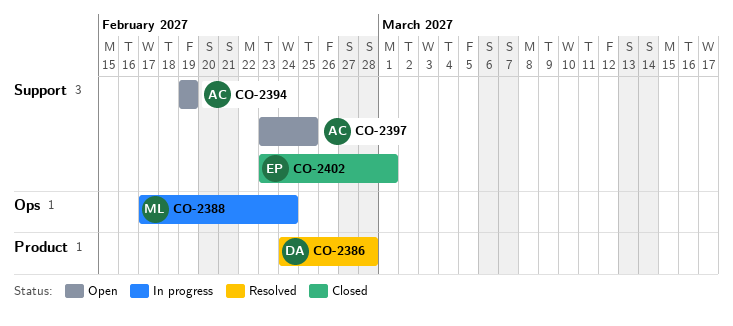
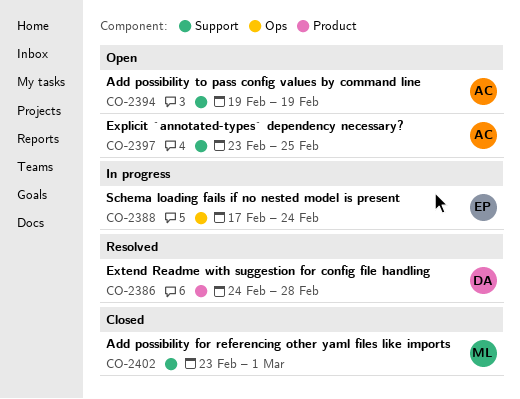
CO-2388, owner: ML -> EP
CO-2402, owner: EP -> ML

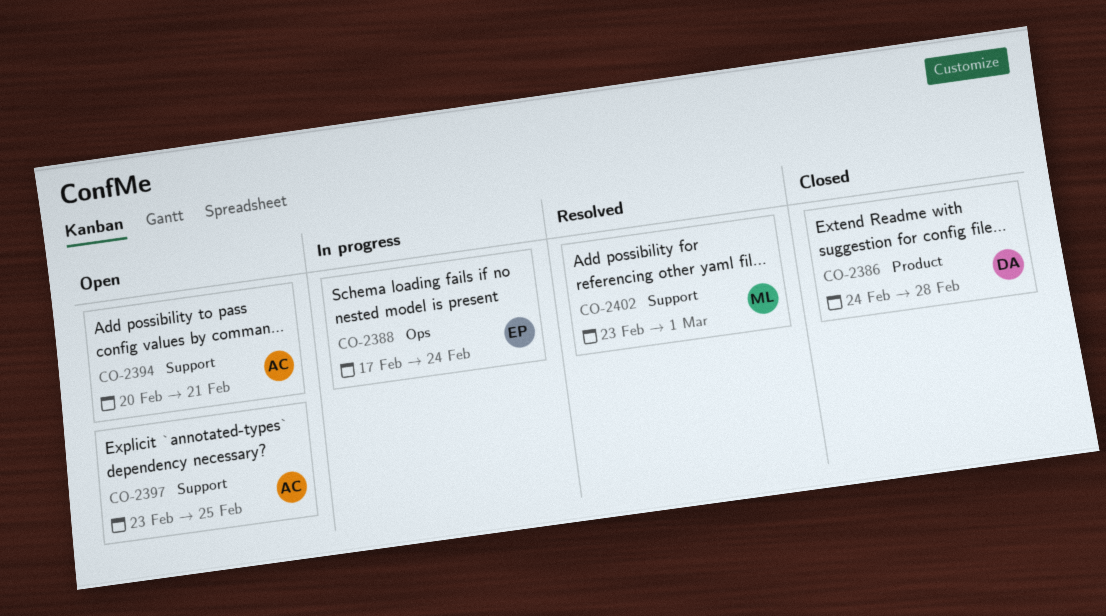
CO-2386, status: Resolved -> Closed
CO-2394, start: Feb 19 -> Feb 20
CO-2394, due: Feb 19 -> Feb 21
CO-2402, status: Closed -> Resolved

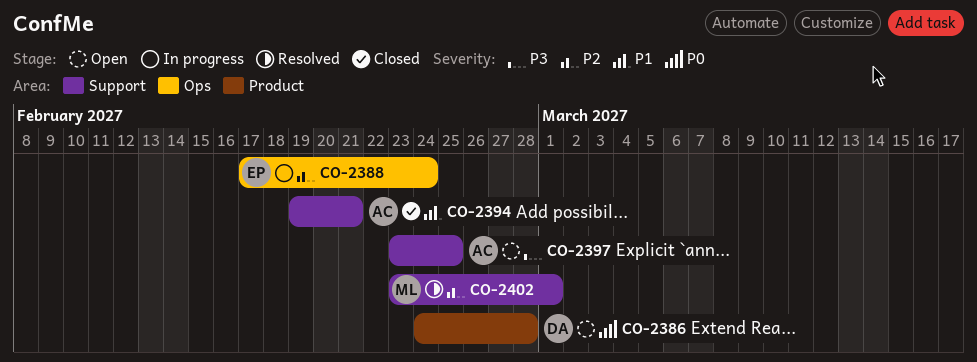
CO-2386, status: Closed -> Open
CO-2394, status: Open -> Closed
CO-2394, start: Feb 20 -> Feb 19

